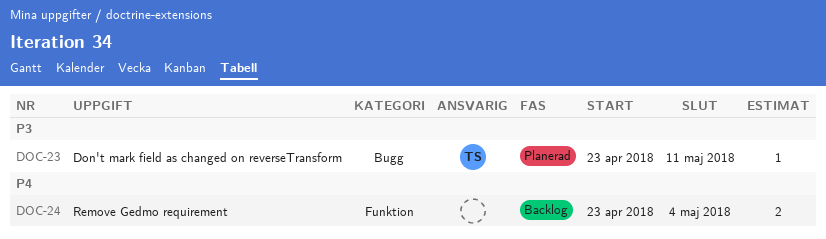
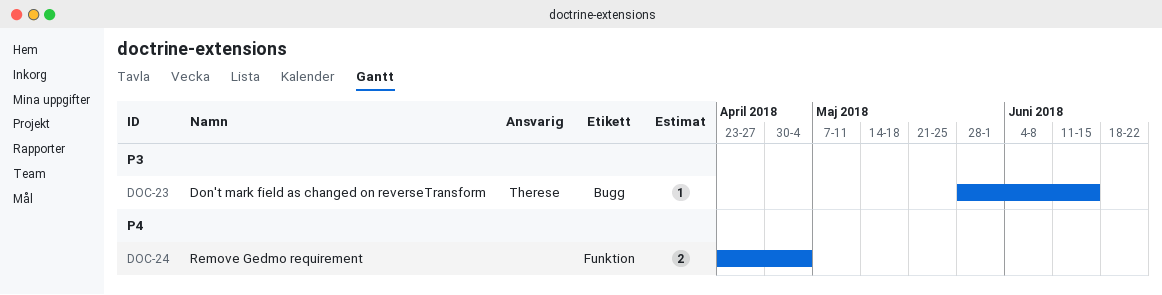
DOC-23, start: Apr 23 -> May 28
DOC-23, due: May 11 -> Jun 15

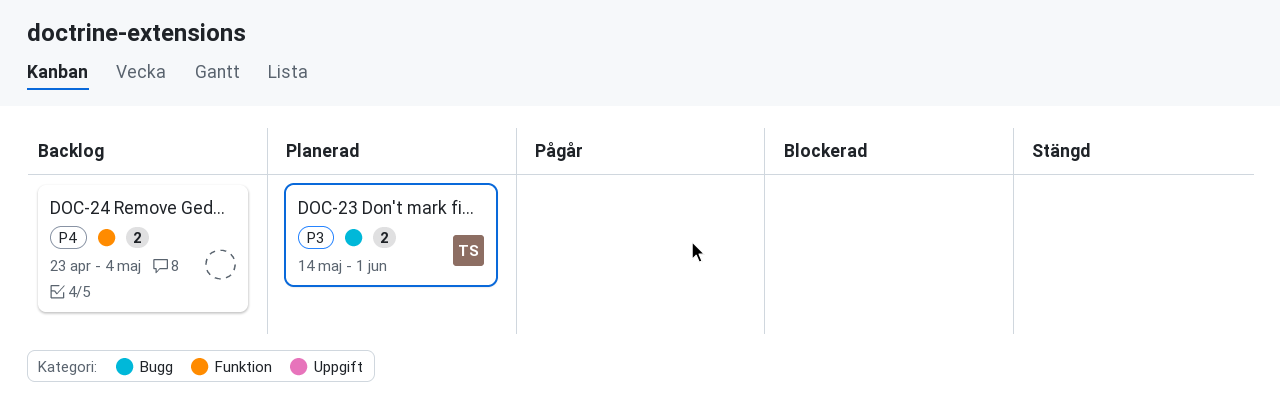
DOC-23, estimate: 1 -> 2
DOC-23, start: May 28 -> May 14
DOC-23, due: Jun 15 -> Jun 1

